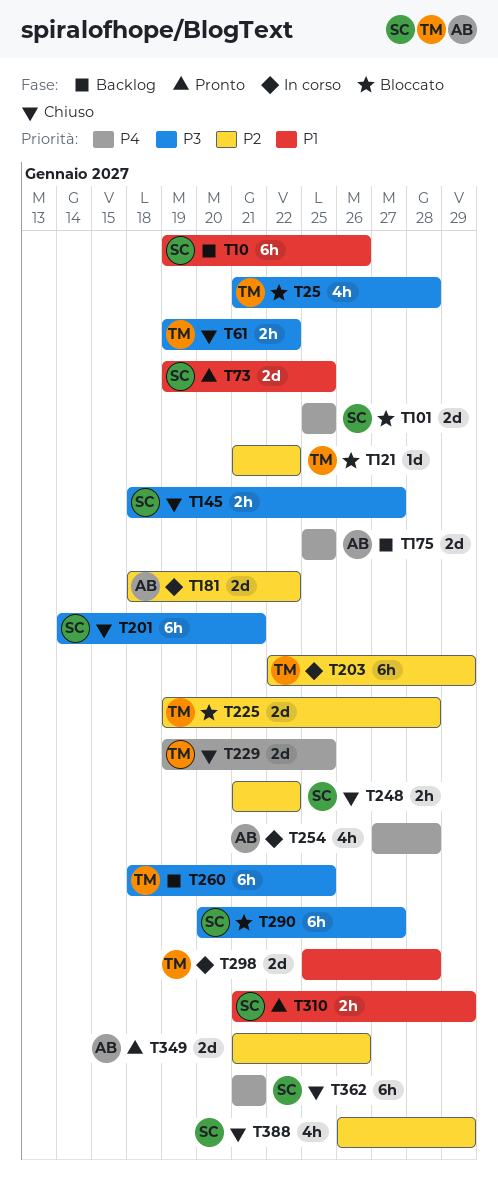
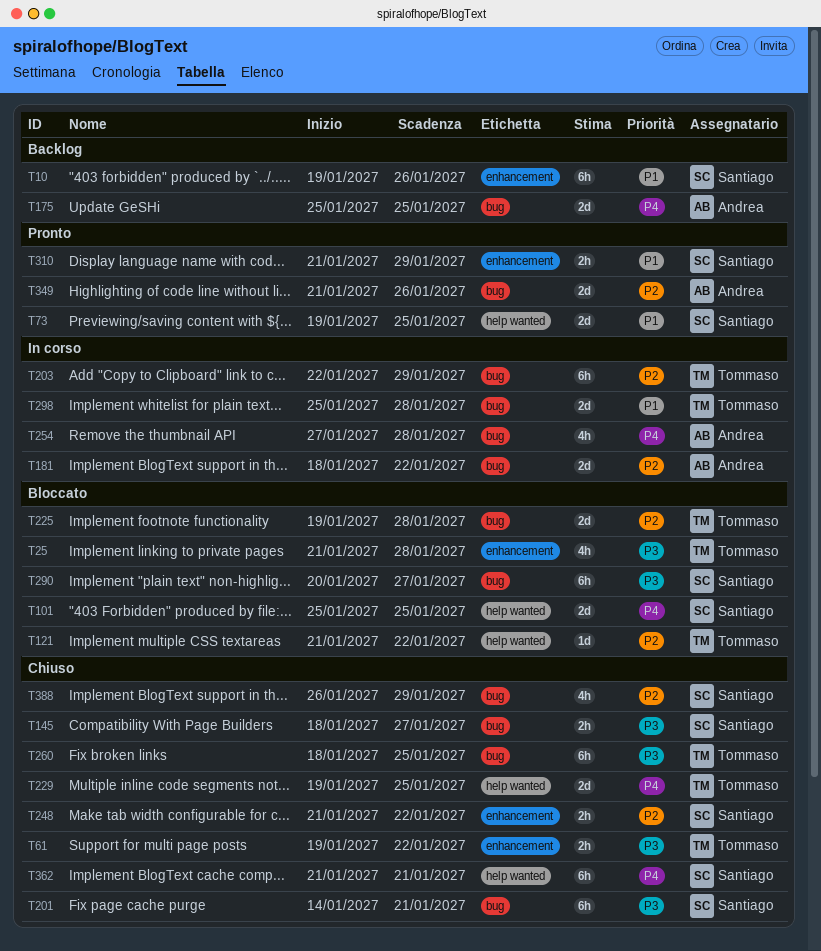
T260, status: Backlog -> Chiuso

